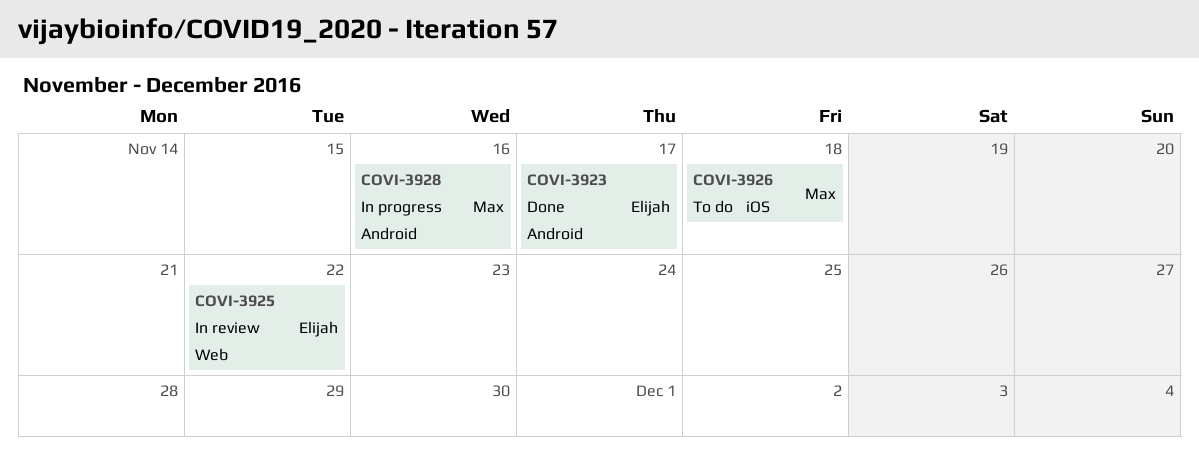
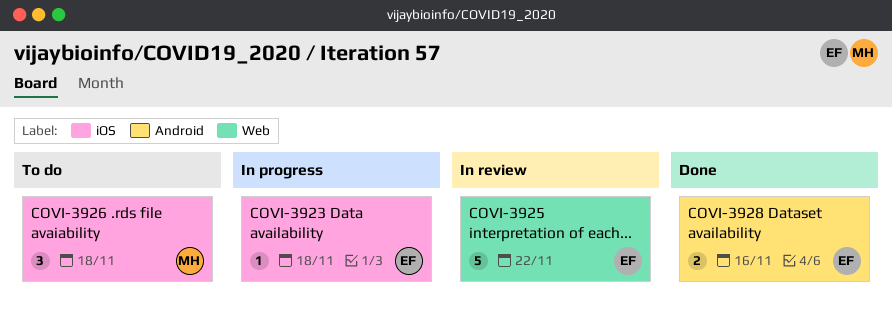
COVI-3923, status: Done -> In progress
COVI-3923, label: Android -> iOS
COVI-3923, due: Nov 17 -> Nov 18
COVI-3928, status: In progress -> Done
COVI-3928, owner: Max -> Elijah

